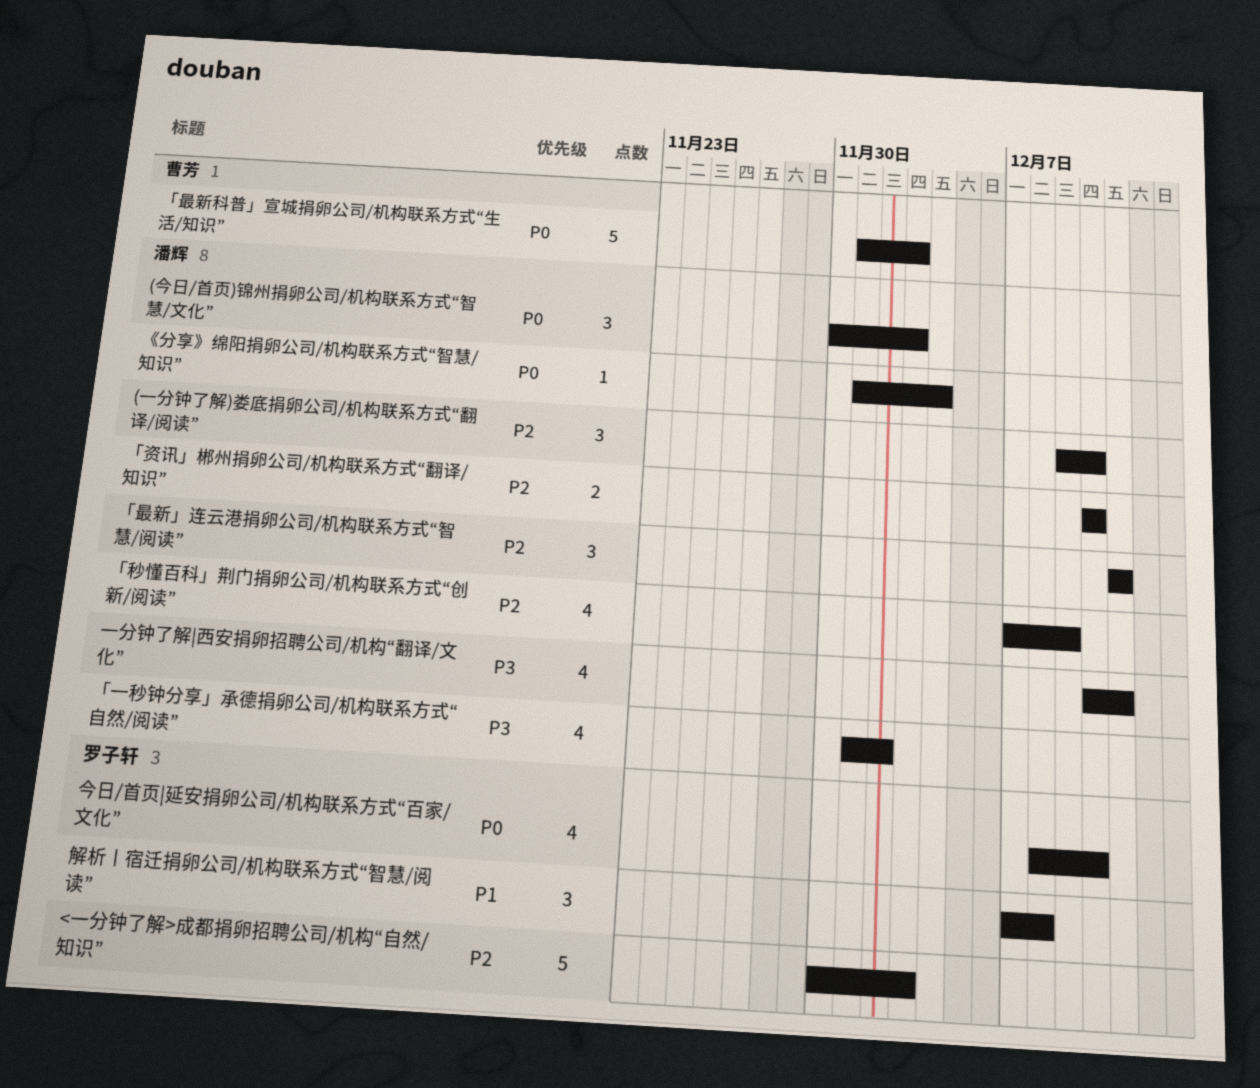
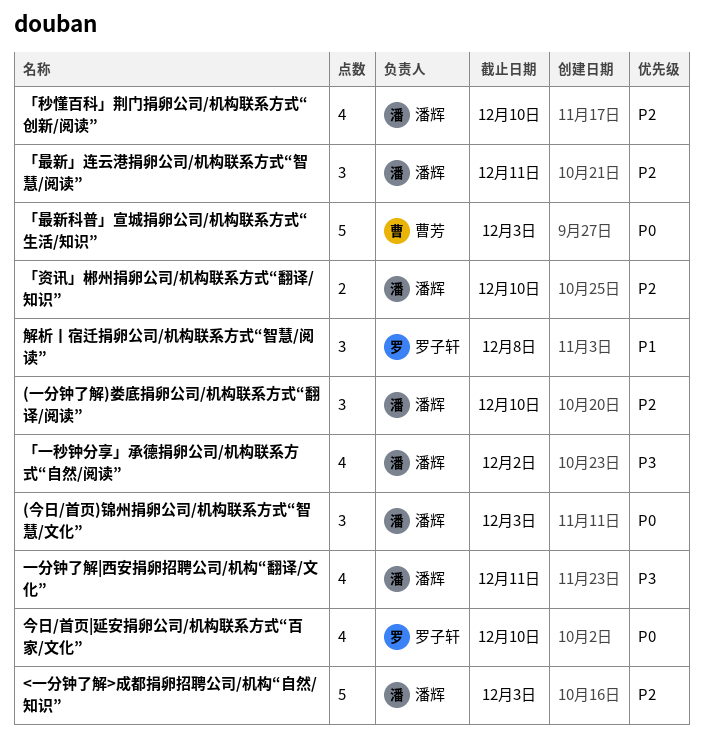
<一分钟了解>成都捐卵招聘公司/机构“自然/知识”, owner: 罗子轩 -> 潘辉
《分享》绵阳捐卵公司/机构联系方式“智慧/知识”: present -> none
「秒懂百科」荆门捐卵公司/机构联系方式“创新/阅读”, due: Dec 9 -> Dec 10

